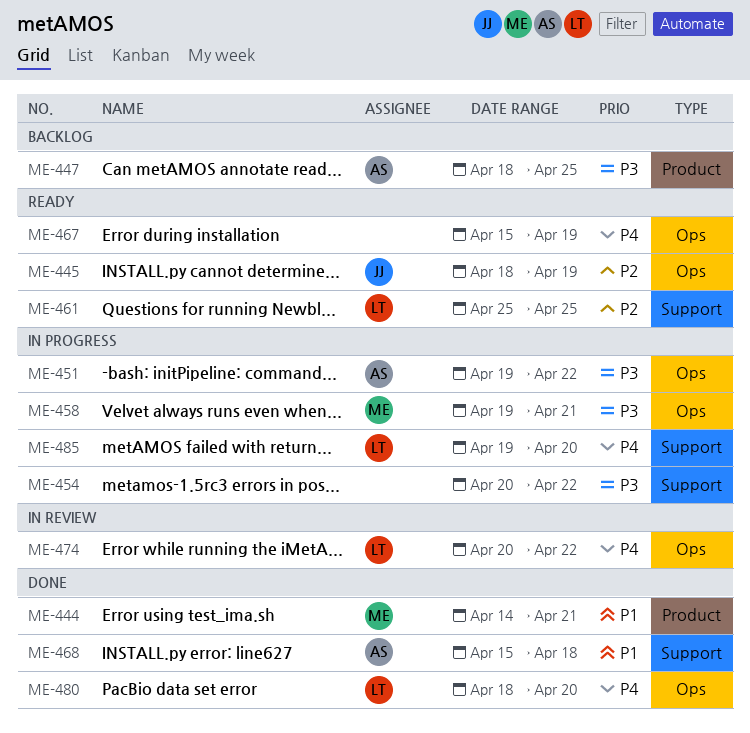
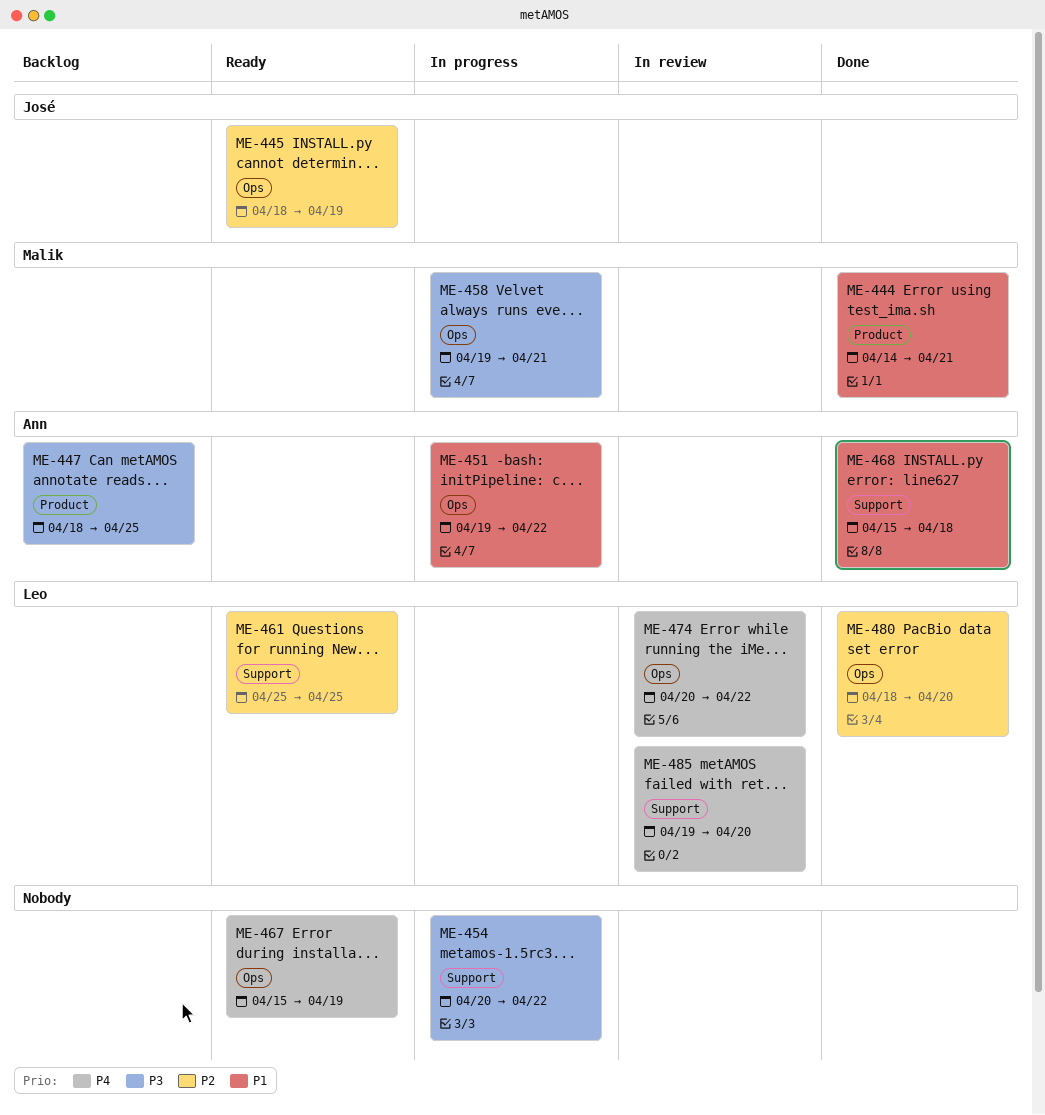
ME-451, priority: P3 -> P1
ME-480, priority: P4 -> P2
ME-485, status: In progress -> In review

